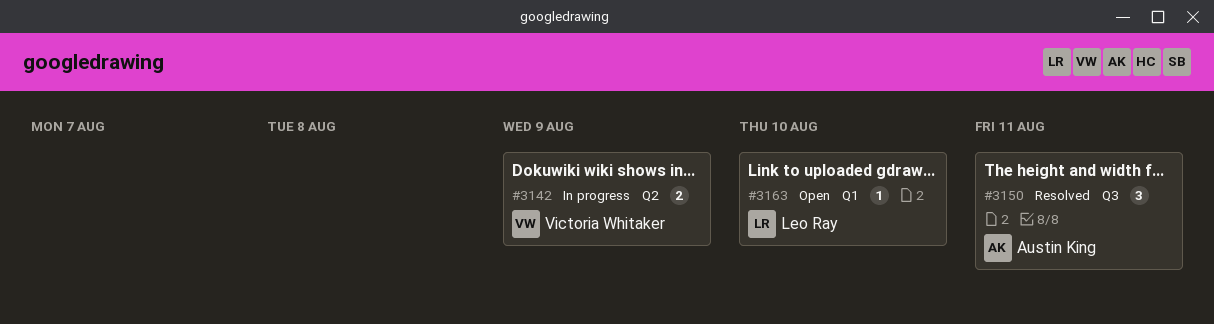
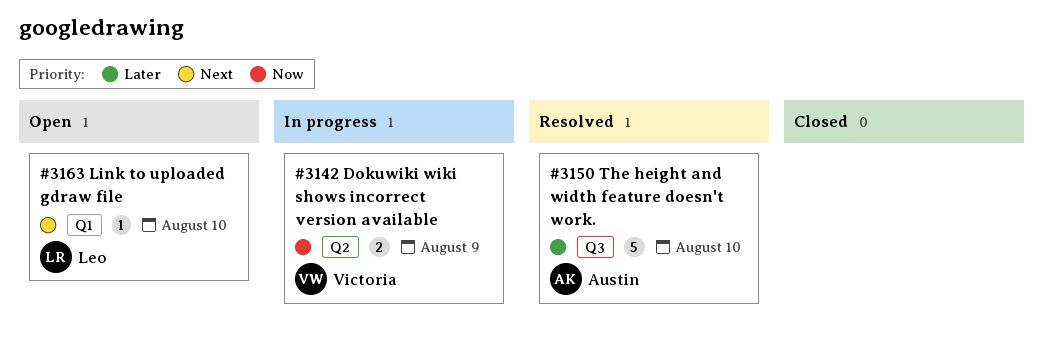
#3150, estimate: 3 -> 5
#3150, due: Aug 11 -> Aug 10

